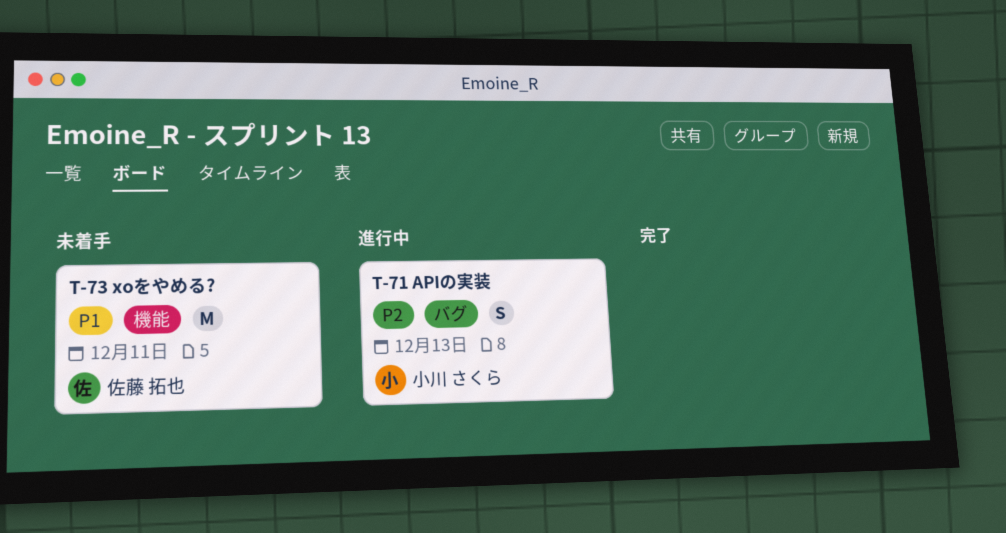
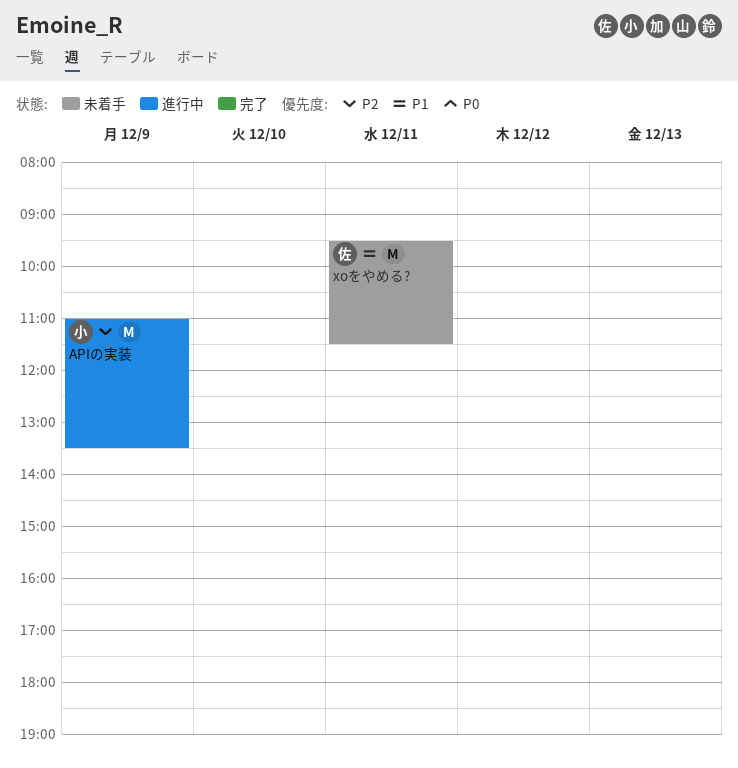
APIの実装, estimate: S -> M
APIの実装, day: Dec 13 -> Dec 9

